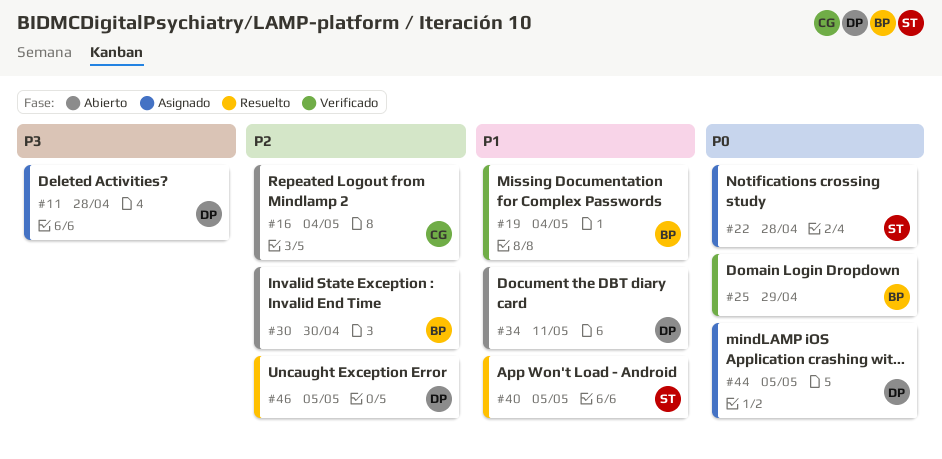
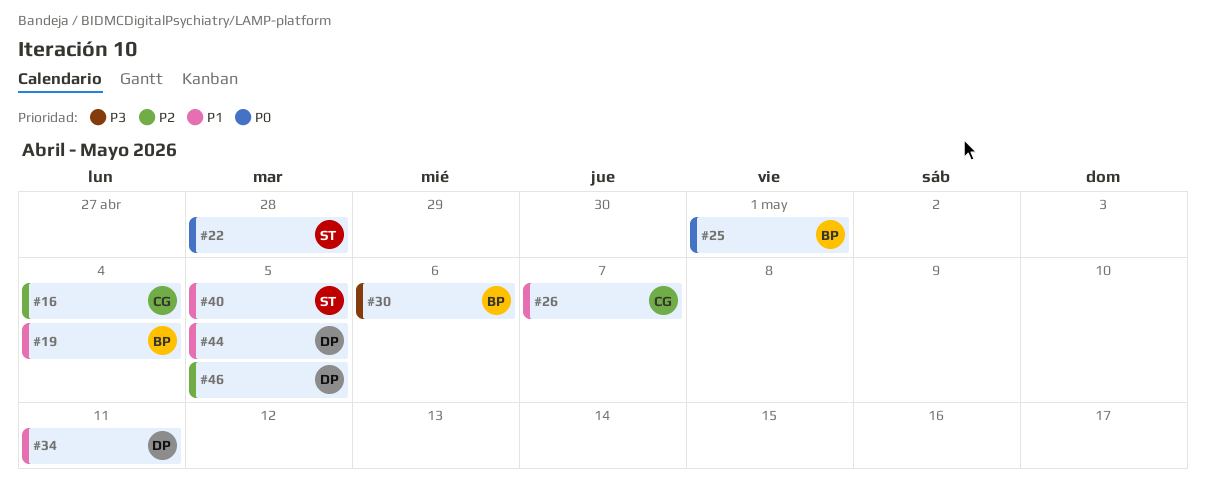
#11: present -> none
#25, due: Apr 29 -> May 1
#26: none -> present
#30, priority: P2 -> P3
#30, due: Apr 30 -> May 6
#44, priority: P0 -> P1

